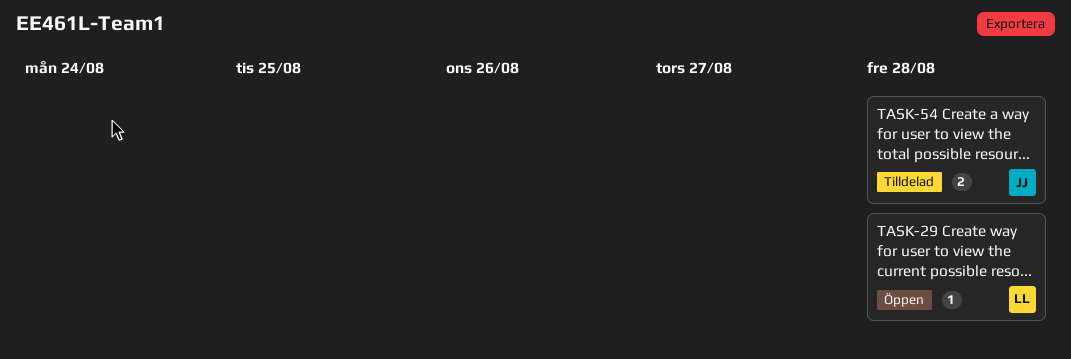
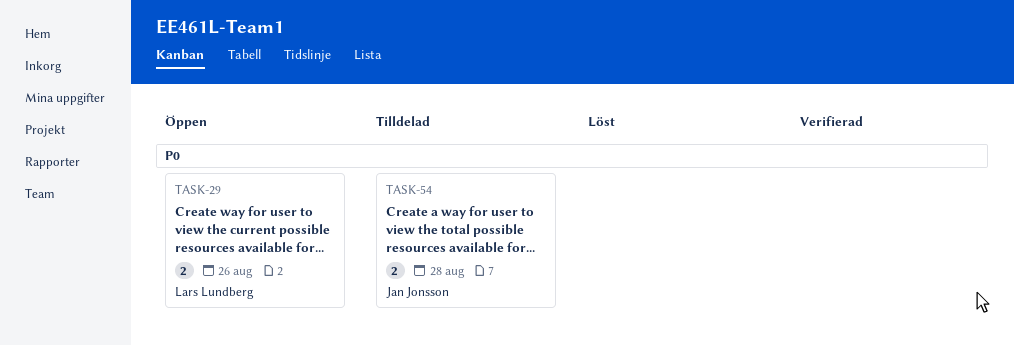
TASK-29, estimate: 1 -> 2
TASK-29, due: Aug 28 -> Aug 26

